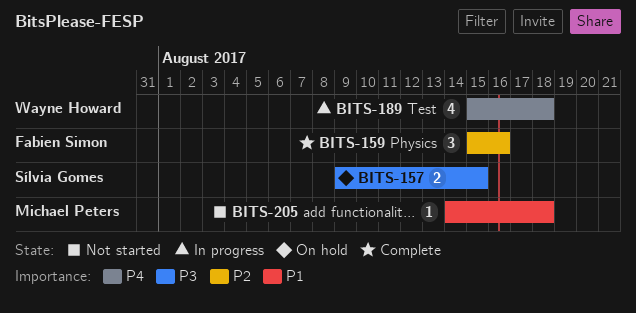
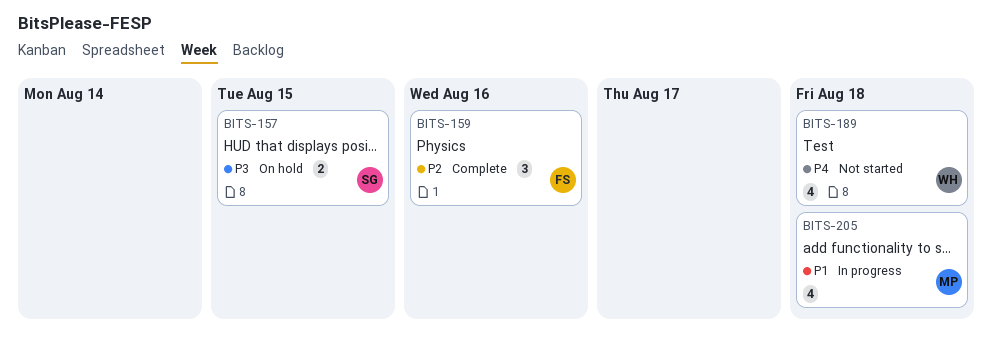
BITS-189, status: In progress -> Not started
BITS-205, status: Not started -> In progress
BITS-205, estimate: 1 -> 4

